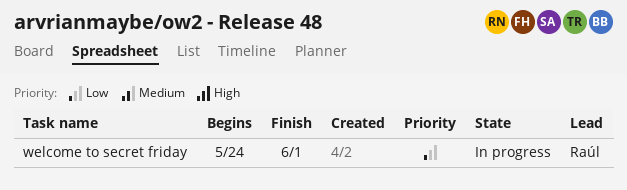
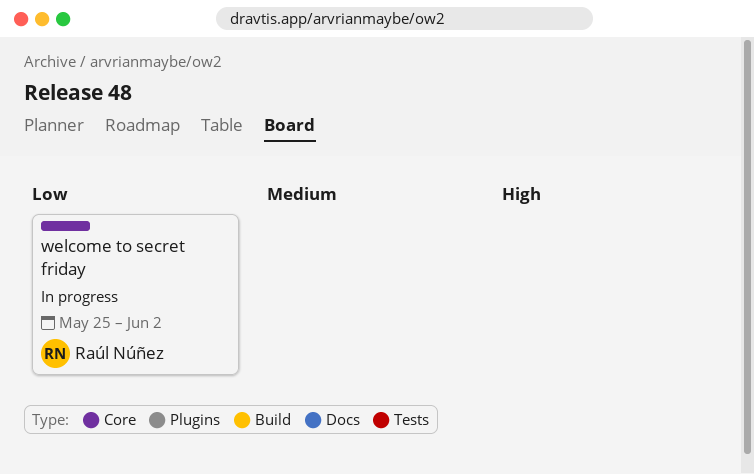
welcome to secret friday, start: May 24 -> May 25
welcome to secret friday, due: Jun 1 -> Jun 2

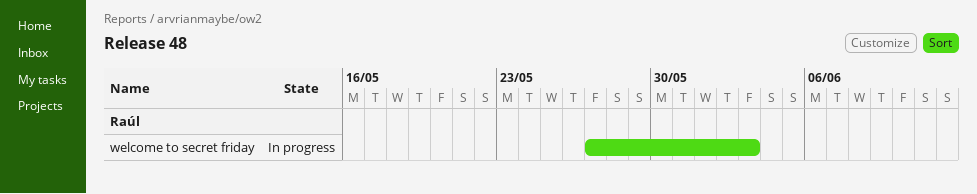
welcome to secret friday, start: May 25 -> May 27
welcome to secret friday, due: Jun 2 -> Jun 3

